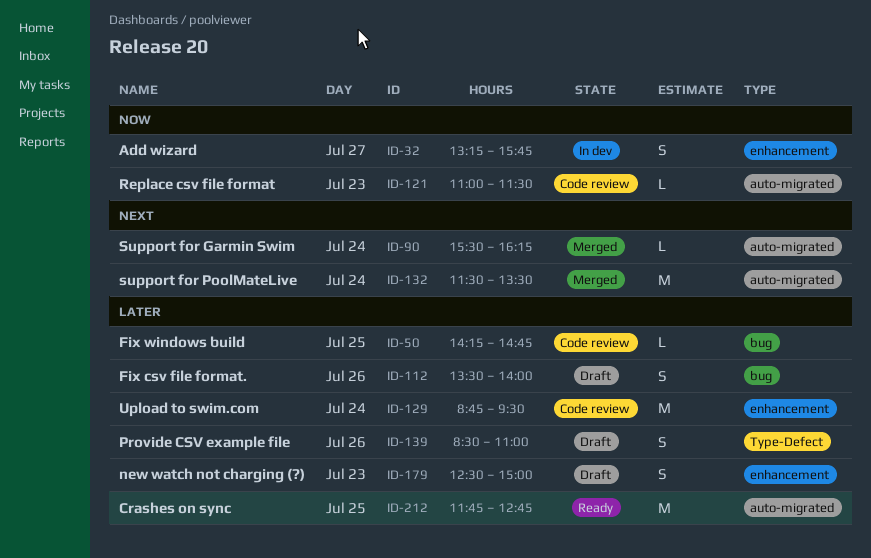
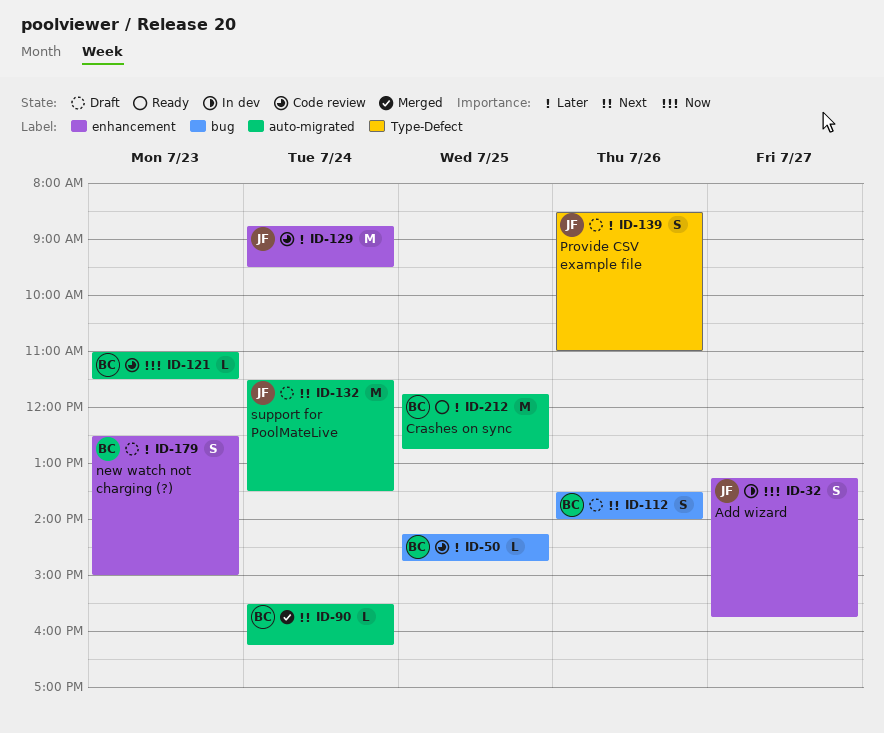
ID-112, priority: Later -> Next
ID-132, status: Merged -> Draft

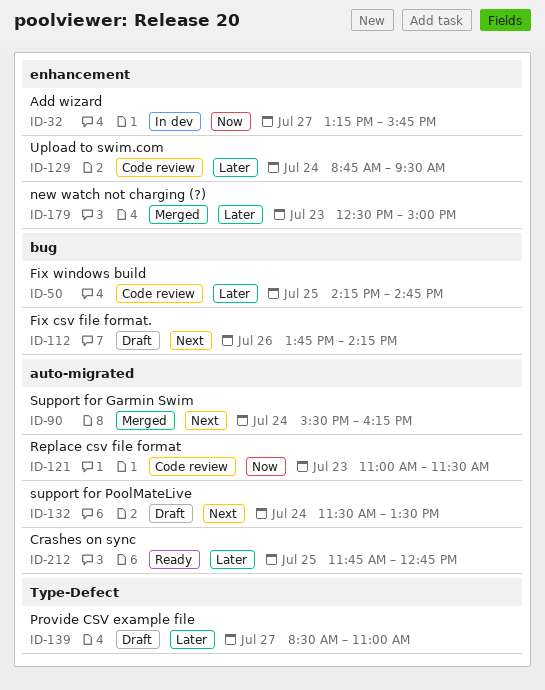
ID-112, begins: 13:30 -> 13:45
ID-112, ends: 14:00 -> 14:15
ID-139, day: Jul 26 -> Jul 27
ID-179, status: Draft -> Merged

